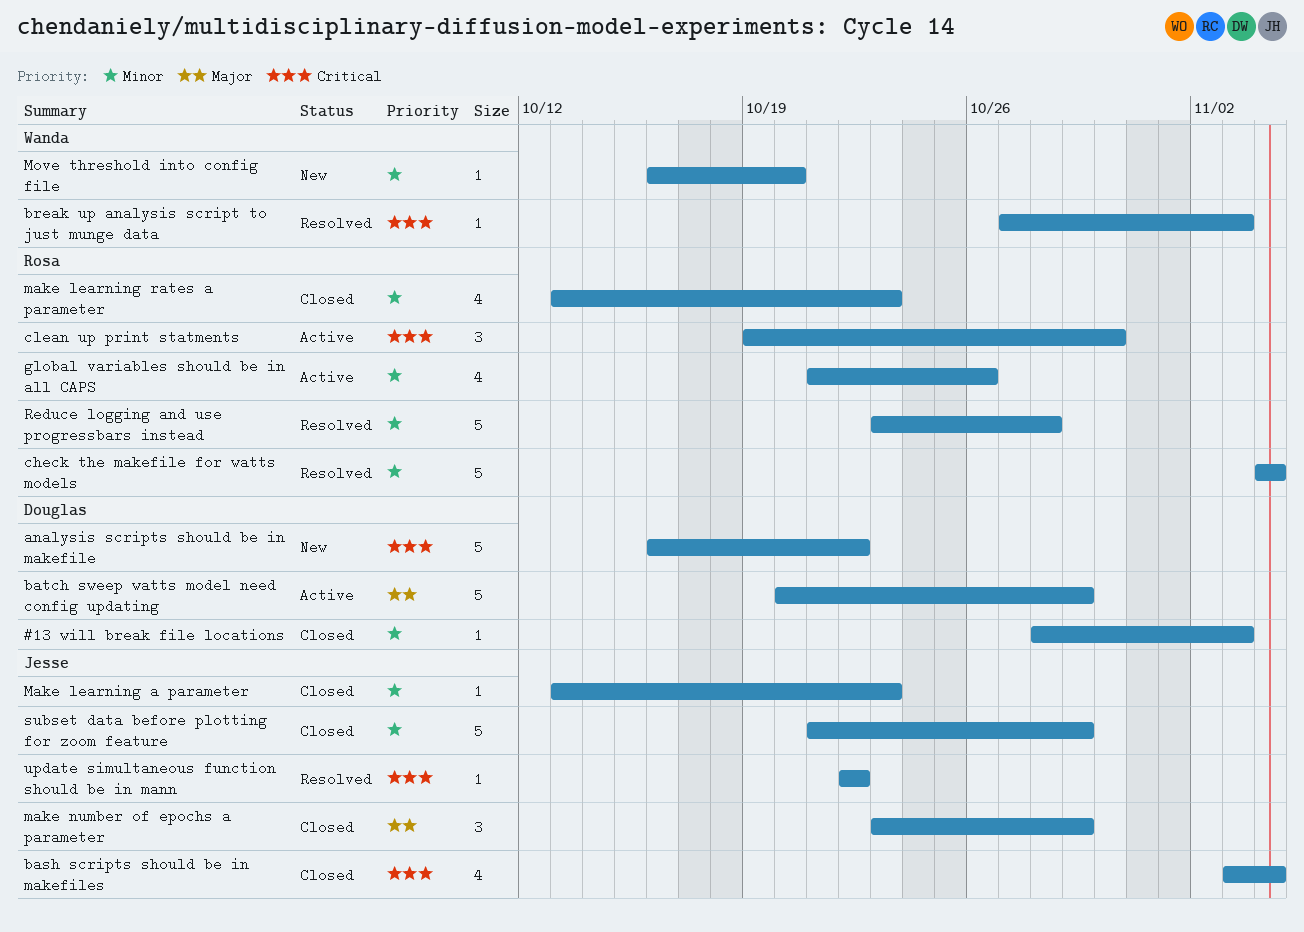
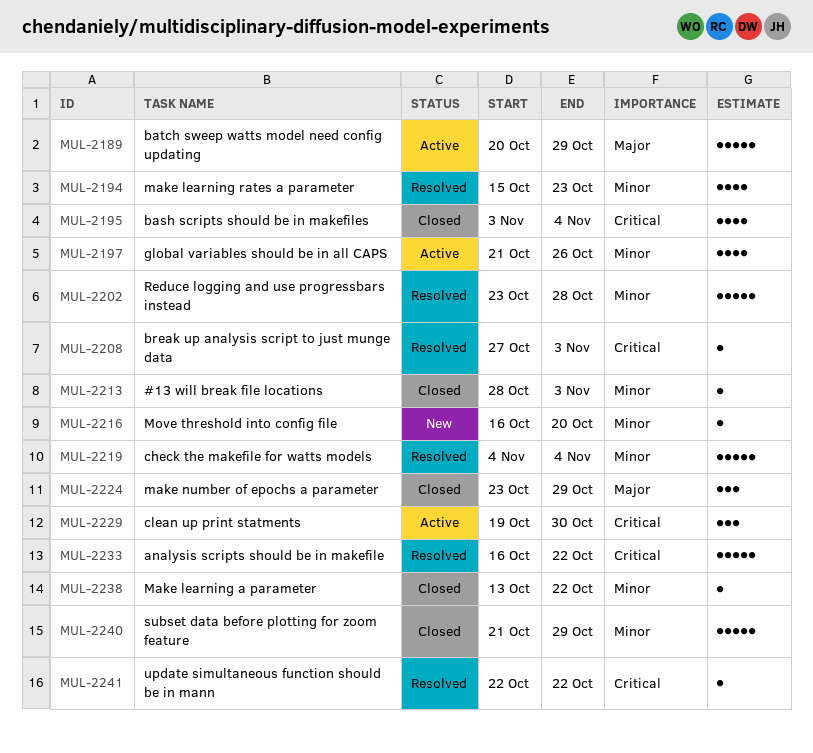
analysis scripts should be in makefile, status: New -> Resolved
Make learning a parameter, due: Oct 23 -> Oct 22
make learning rates a parameter, status: Closed -> Resolved
make learning rates a parameter, start: Oct 13 -> Oct 15

